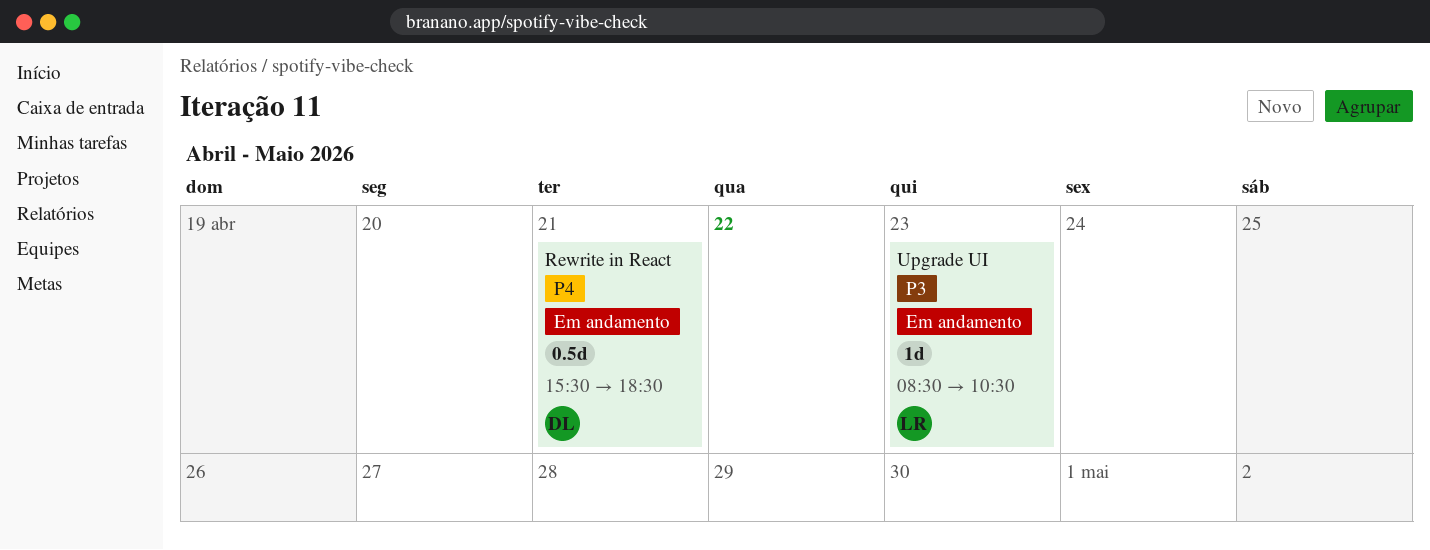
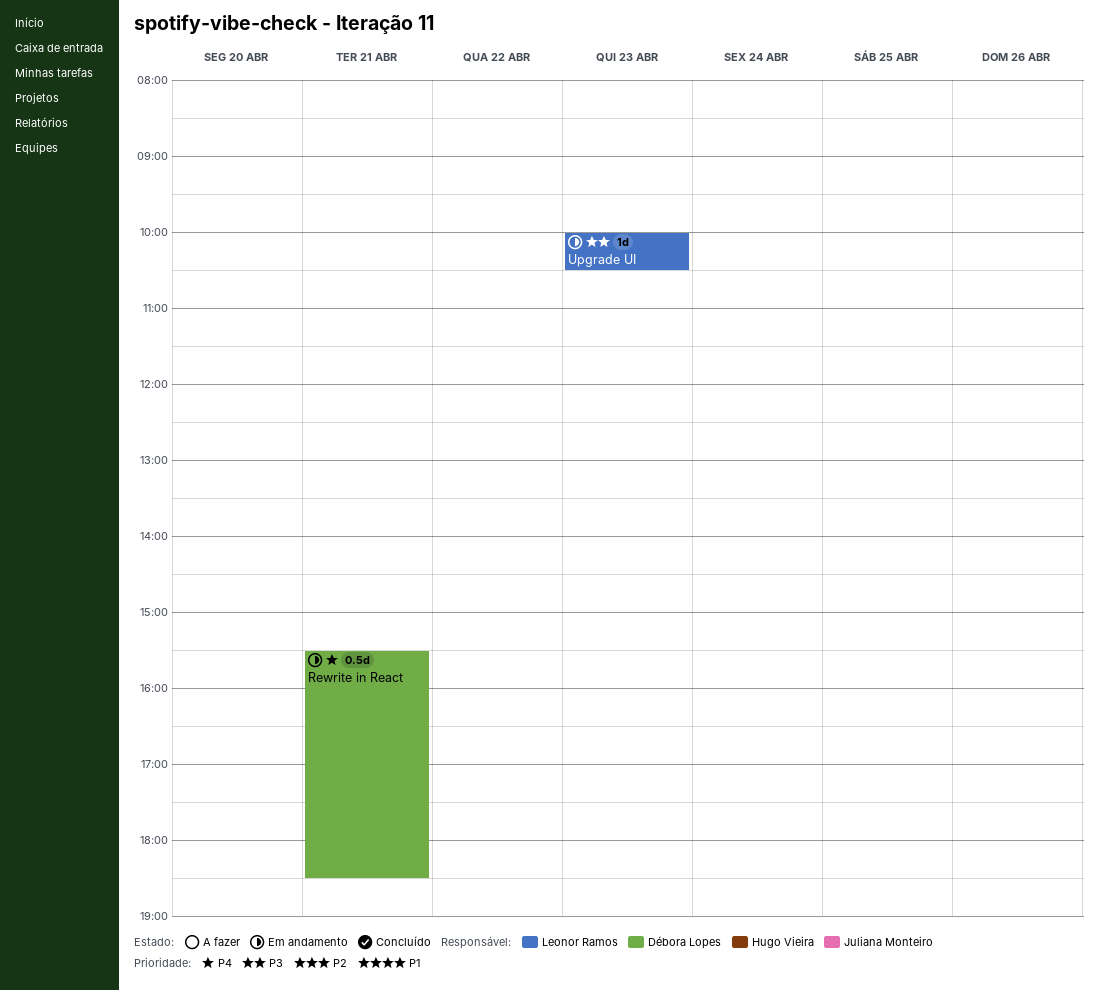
Upgrade UI, begins: 08:30 -> 10:00

